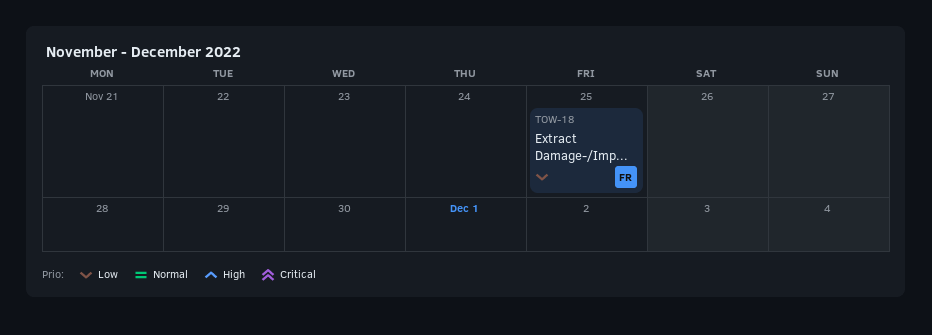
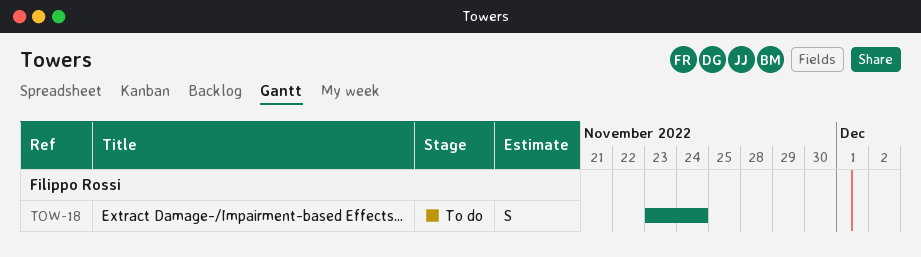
TOW-18, due: Nov 25 -> Nov 24

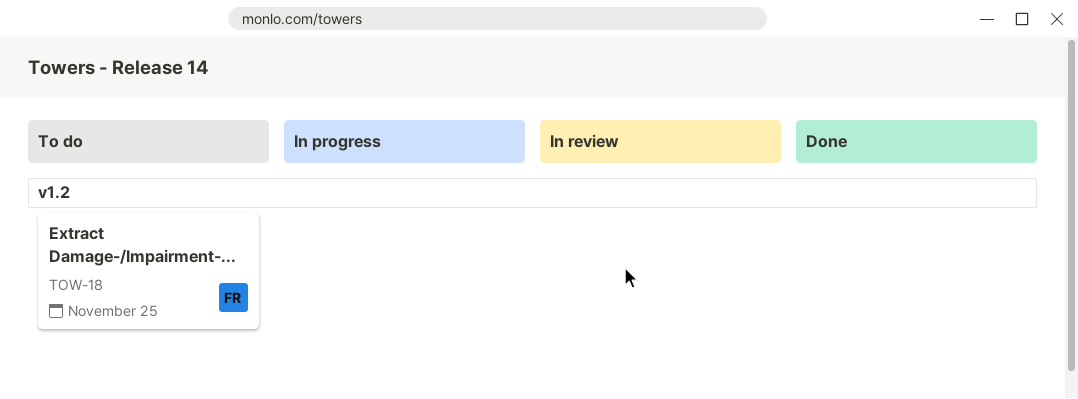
TOW-18, due: Nov 24 -> Nov 25

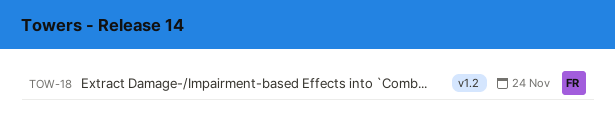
TOW-18, due: Nov 25 -> Nov 24

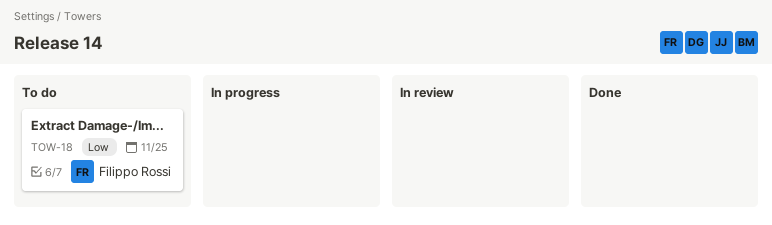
TOW-18, due: Nov 24 -> Nov 25

